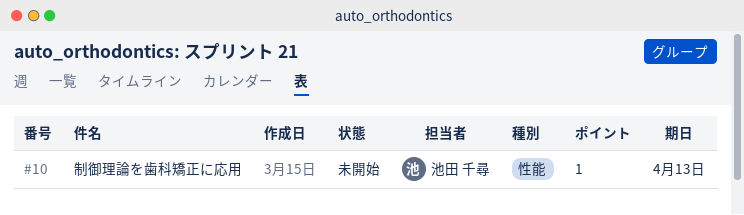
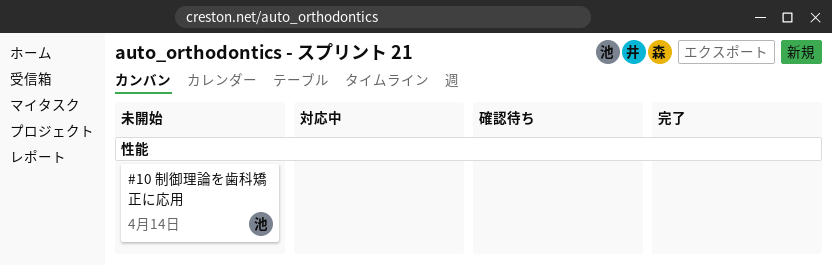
#10, due: Apr 13 -> Apr 14

